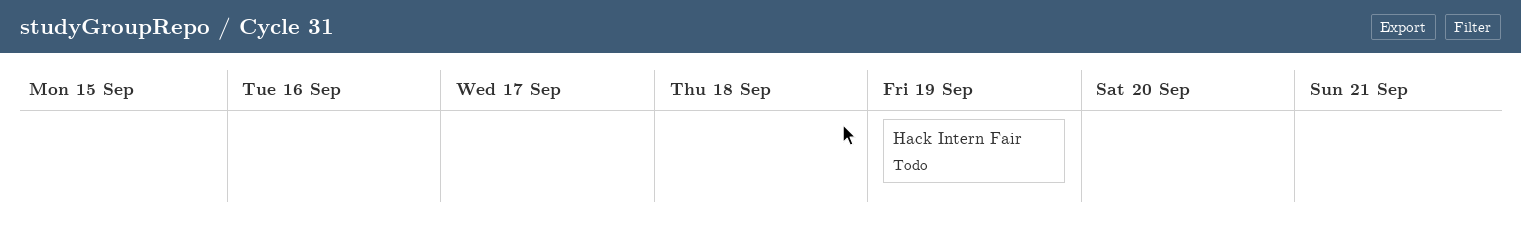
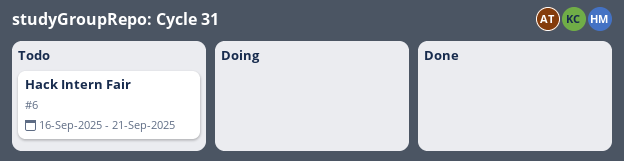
Hack Intern Fair, due: Sep 19 -> Sep 21

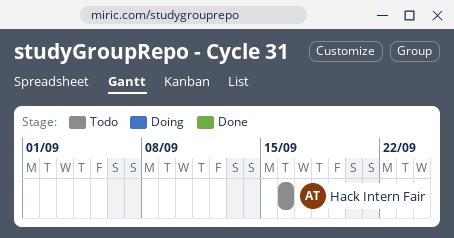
Hack Intern Fair, due: Sep 21 -> Sep 16

